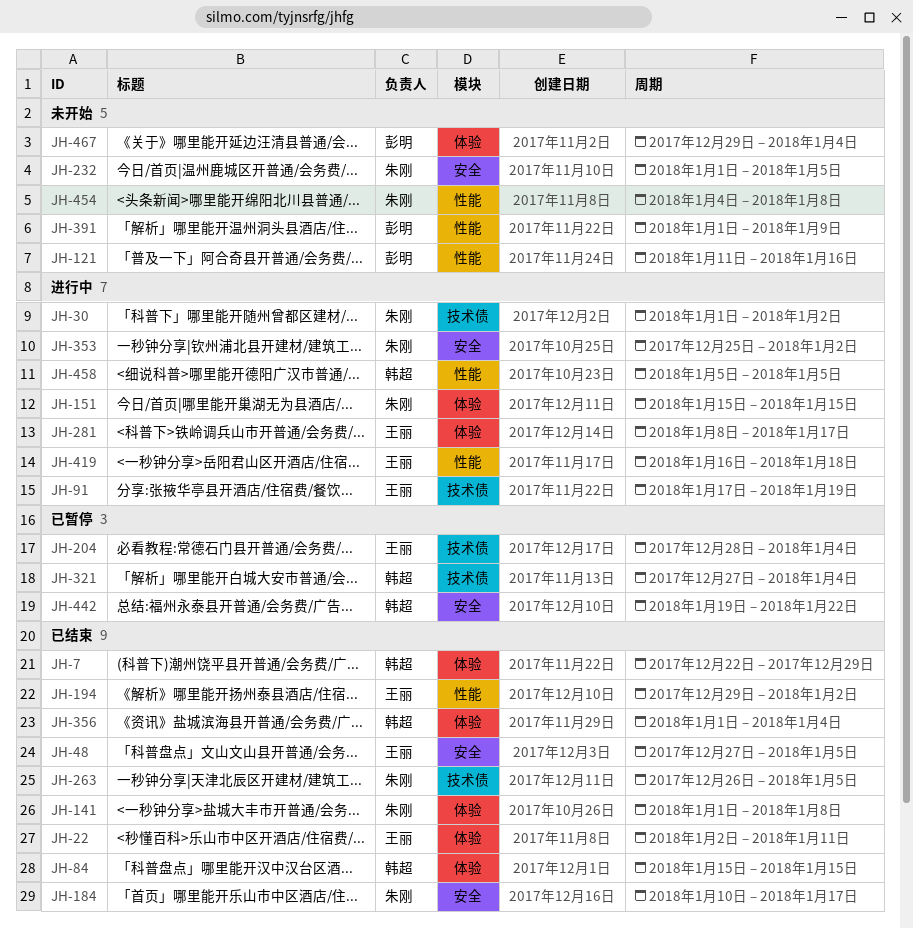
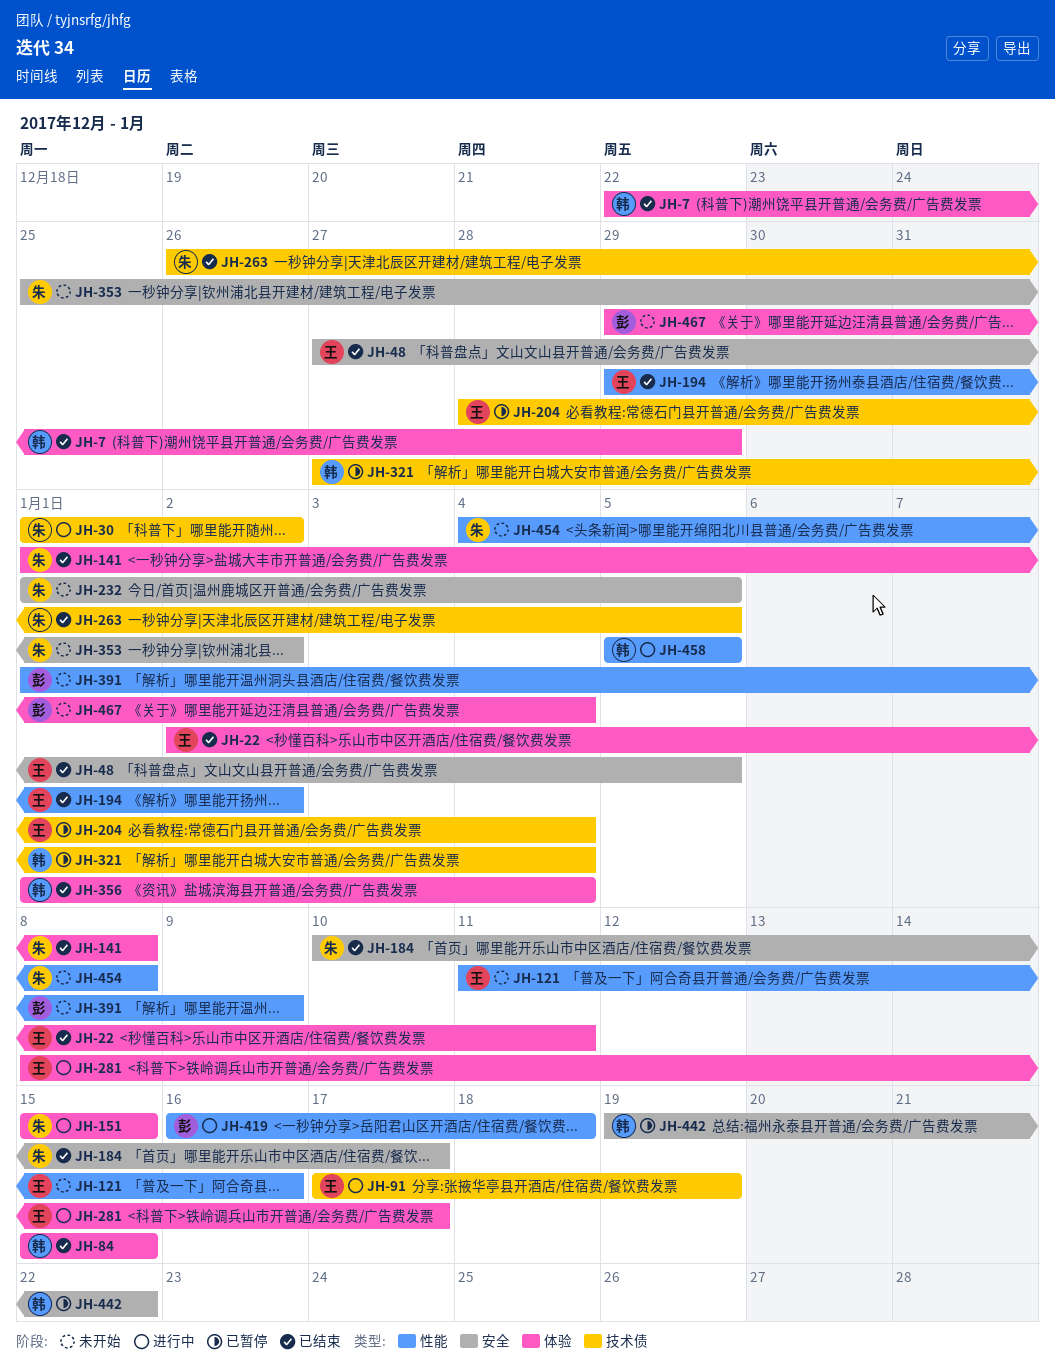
JH-121, owner: 彭明 -> 王丽
JH-353, status: 进行中 -> 未开始
JH-419, owner: 王丽 -> 彭明

